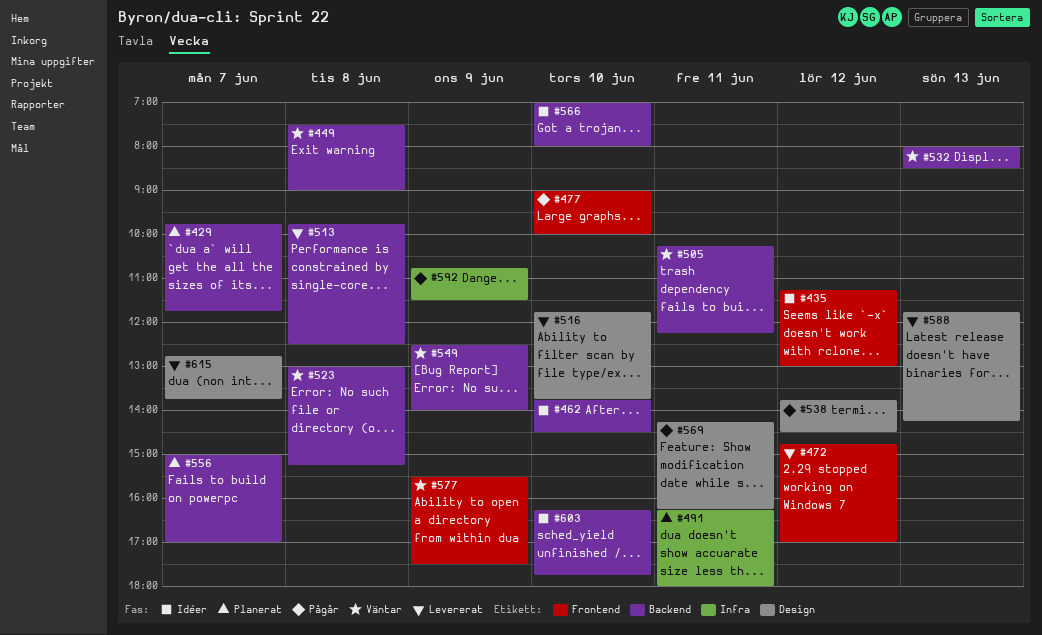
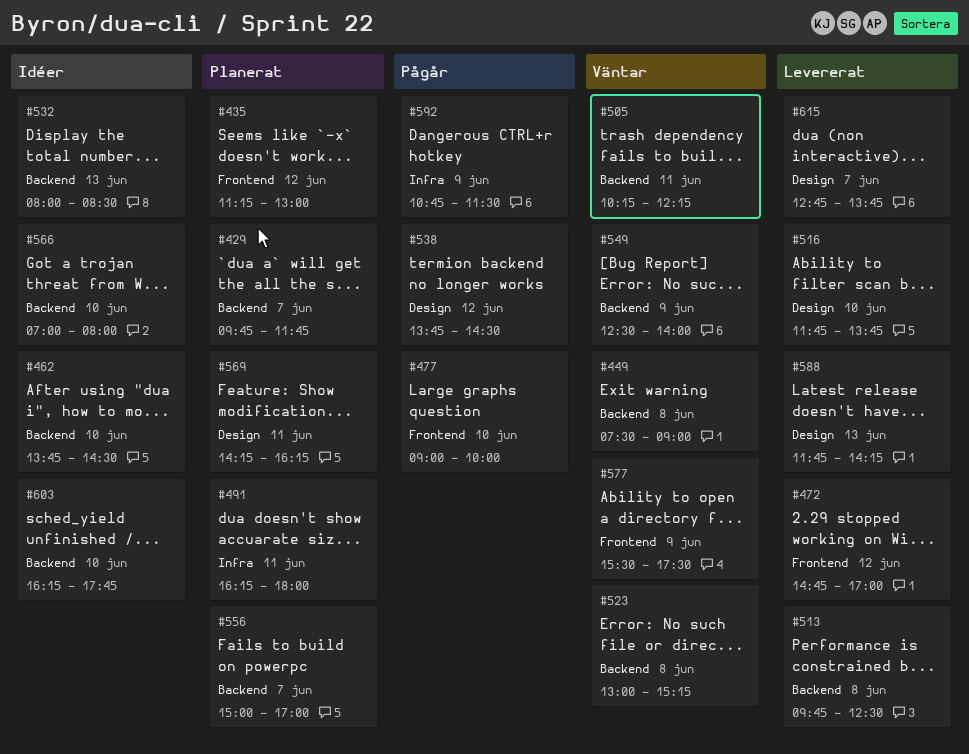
#435, status: Idéer -> Planerat
#532, status: Väntar -> Idéer
#569, status: Pågår -> Planerat

